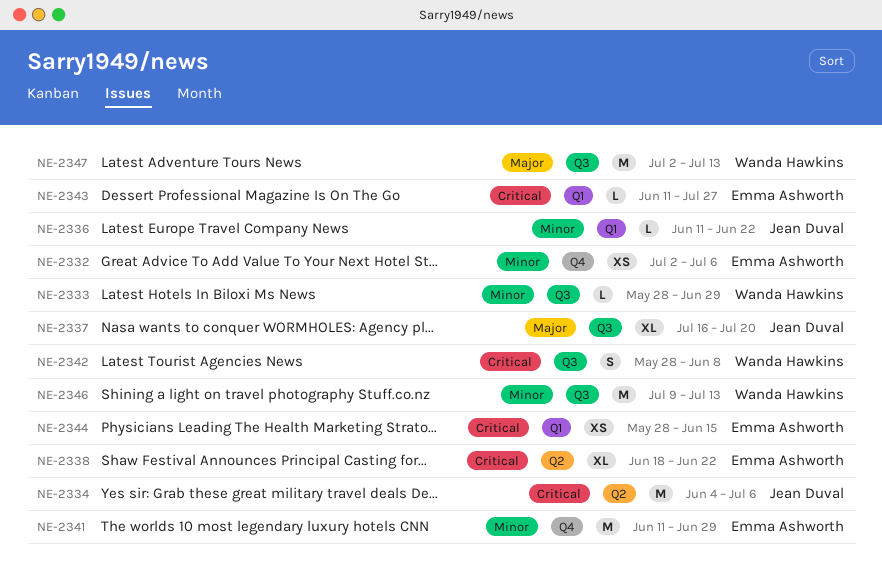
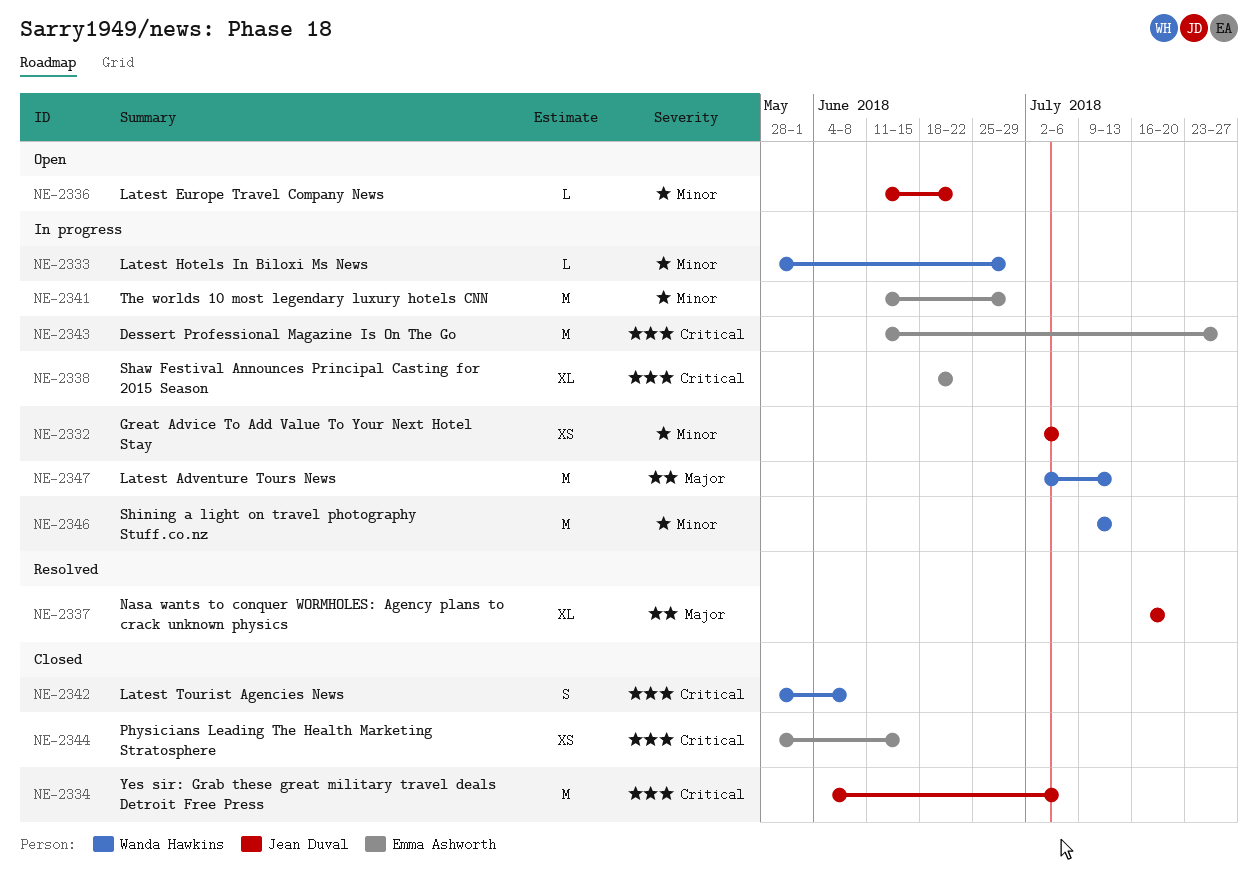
NE-2332, owner: Emma Ashworth -> Jean Duval
NE-2343, estimate: L -> M

